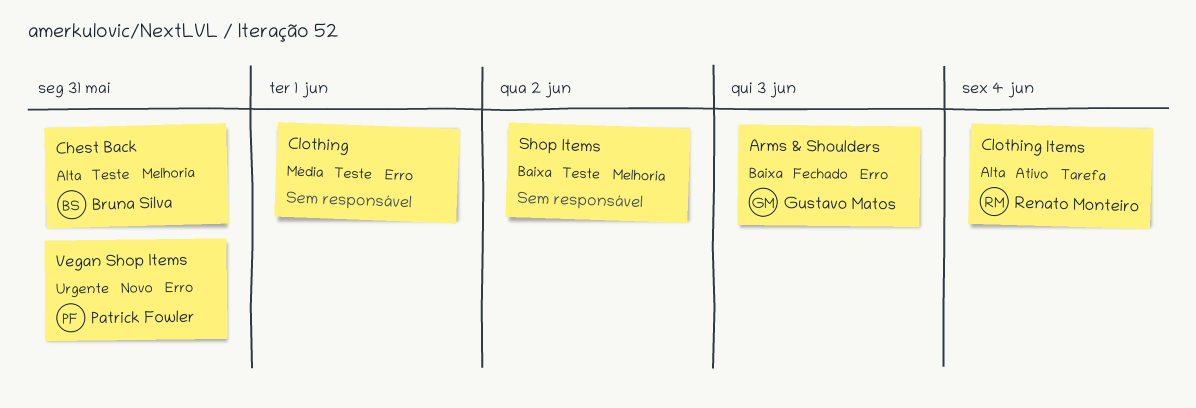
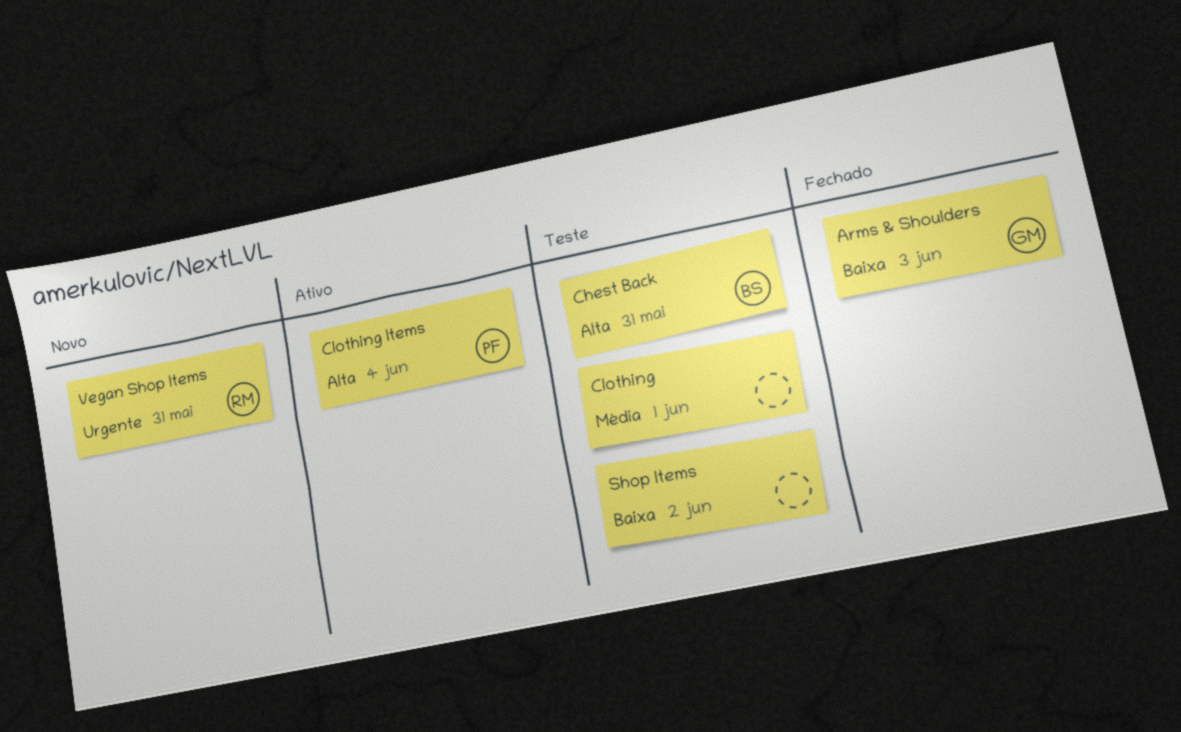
Clothing Items, owner: Renato Monteiro -> Patrick Fowler
Vegan Shop Items, owner: Patrick Fowler -> Renato Monteiro

